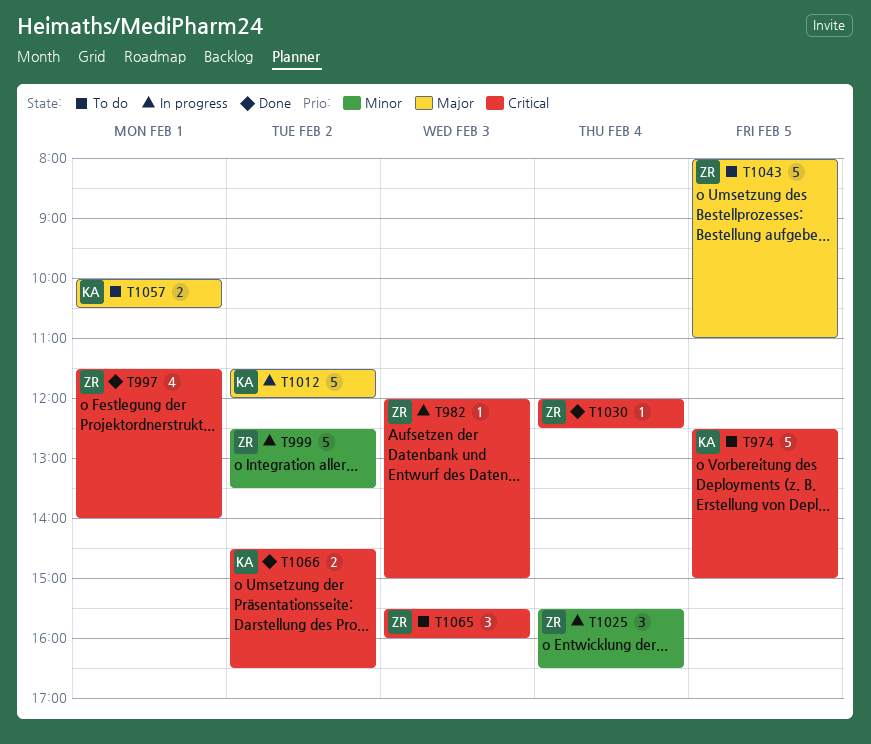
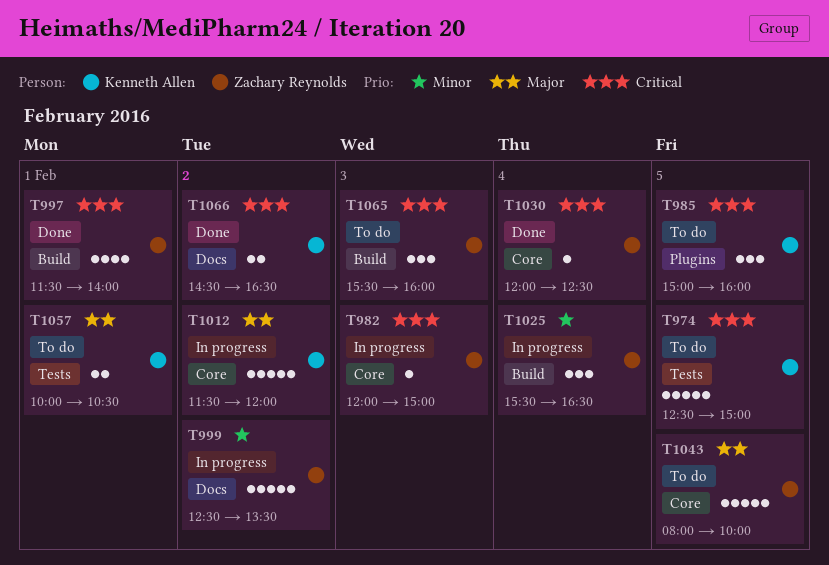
T985: none -> present
T1043, ends: 11:00 -> 10:00

